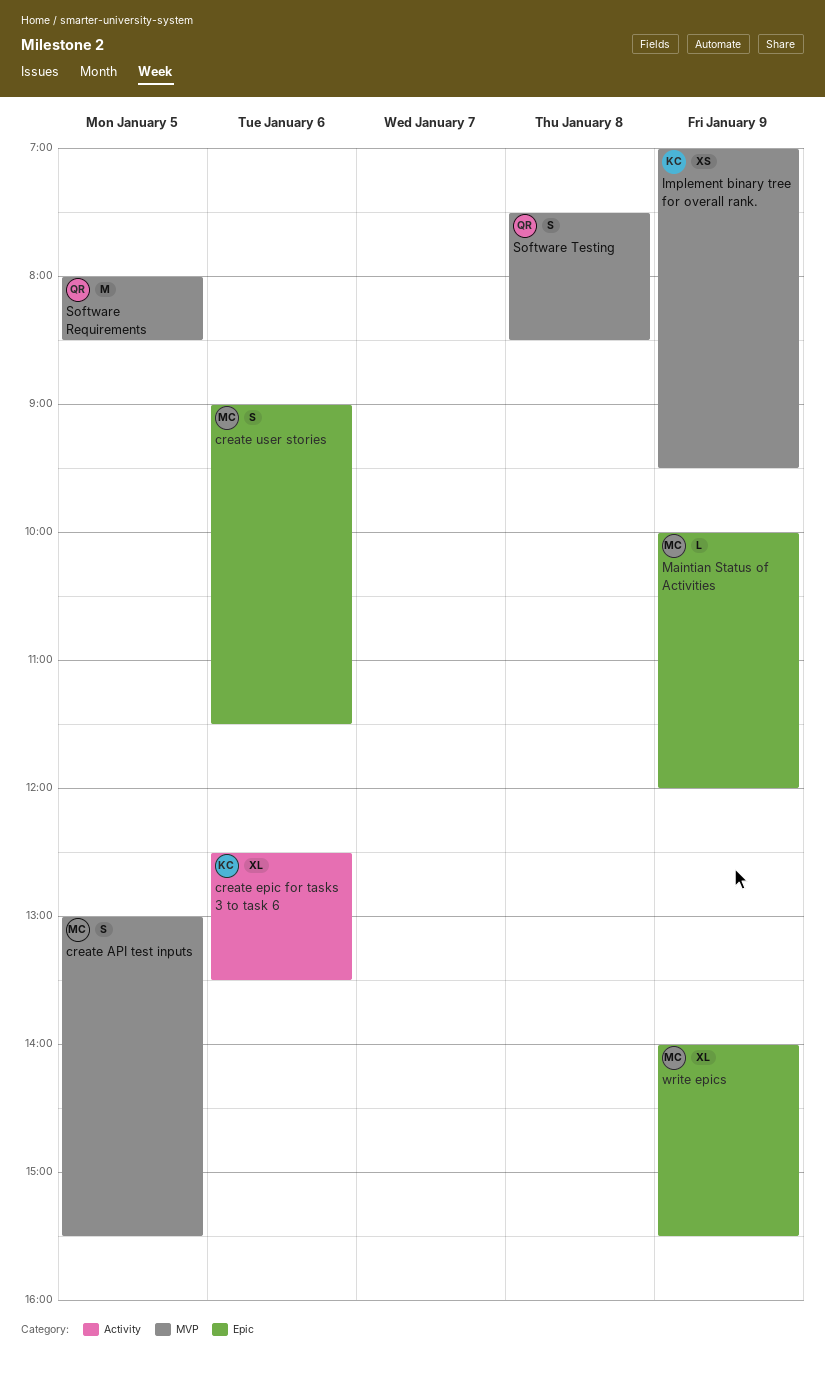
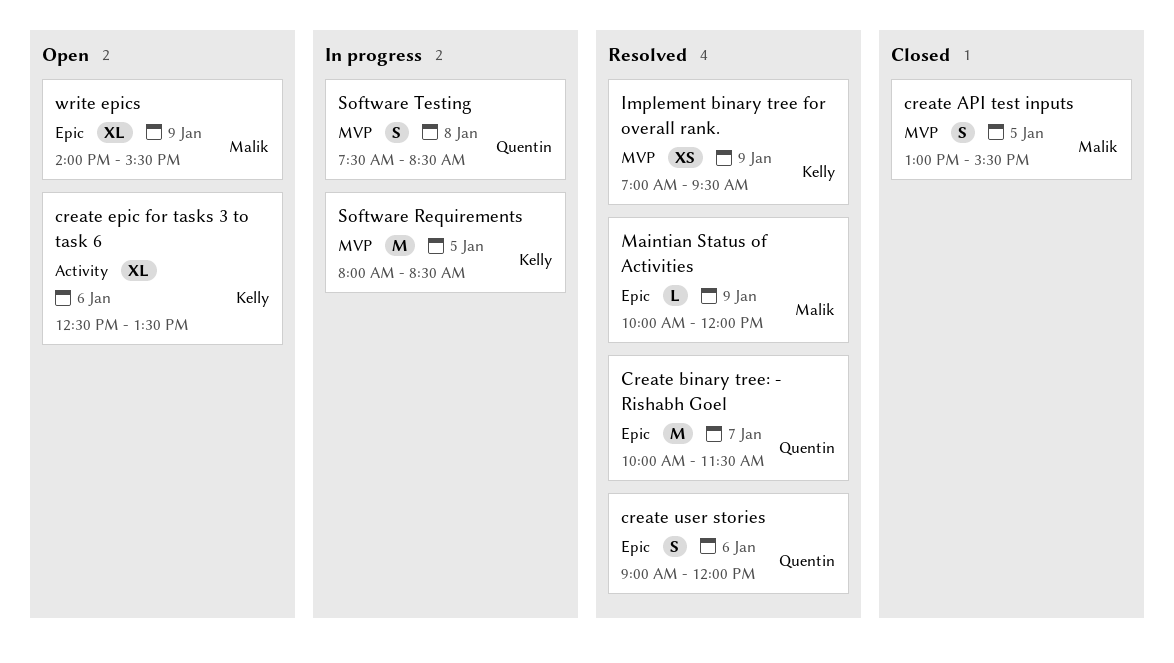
Create binary tree: - Rishabh Goel: none -> present
create user stories, owner: Malik -> Quentin
create user stories, ends: 11:30 -> 12:00
Software Requirements, owner: Quentin -> Kelly

